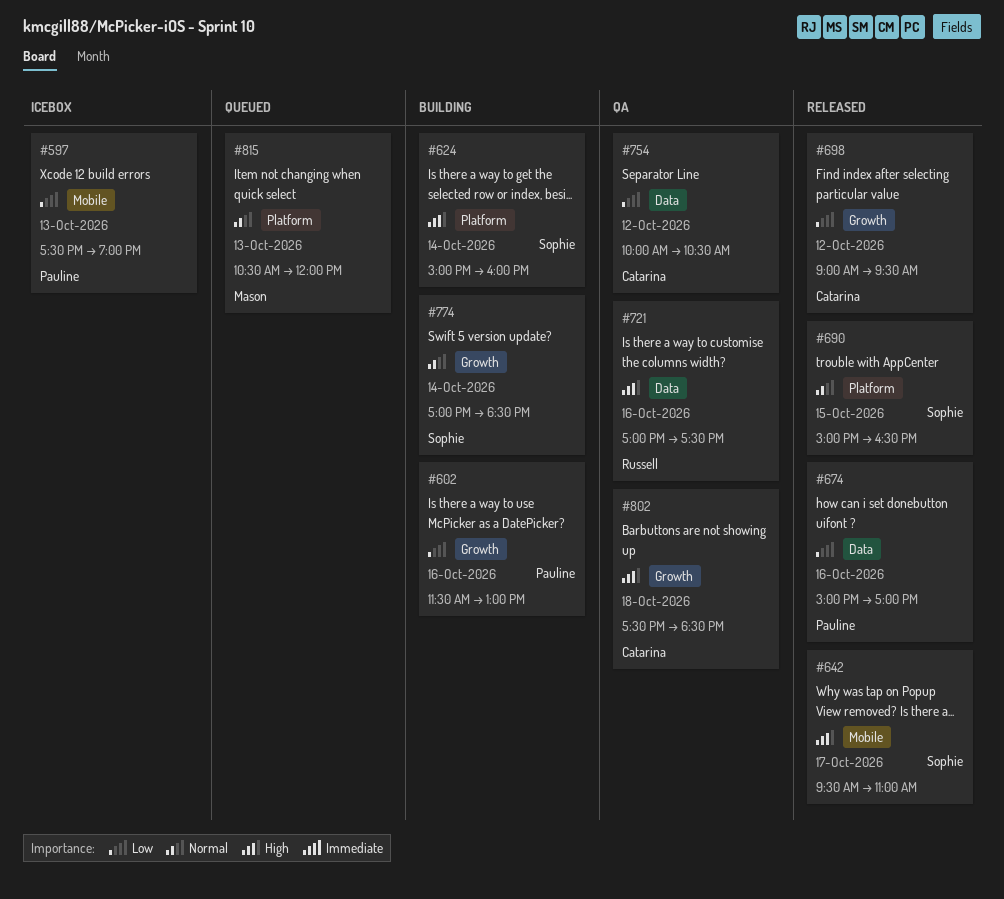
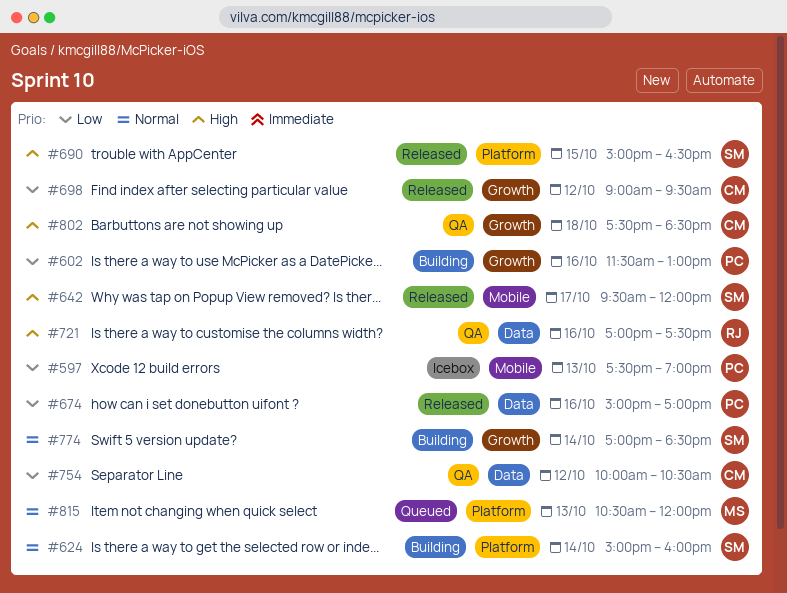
#624, priority: High -> Normal
#642, ends: 11:00 -> 12:00
#690, priority: Normal -> High

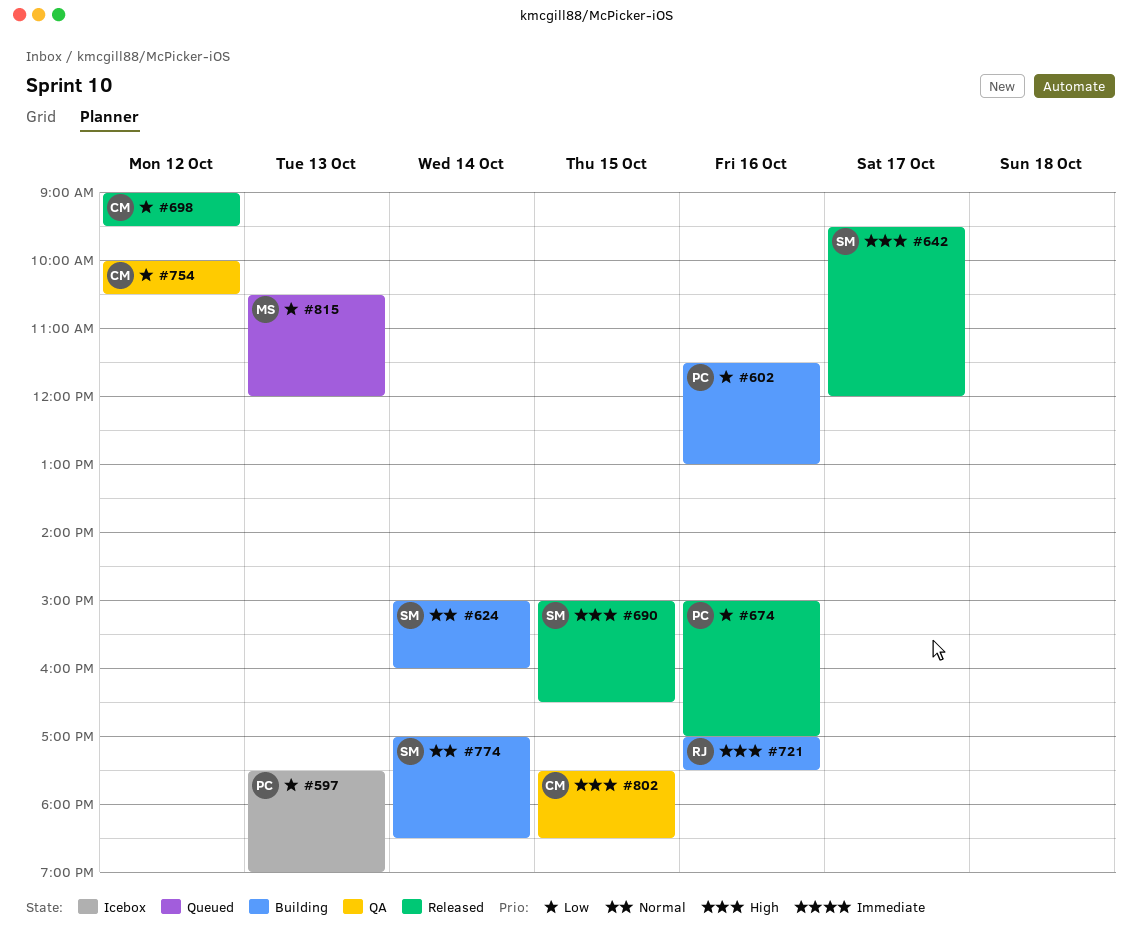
#721, status: QA -> Building
#802, day: Oct 18 -> Oct 15
#815, priority: Normal -> Low

